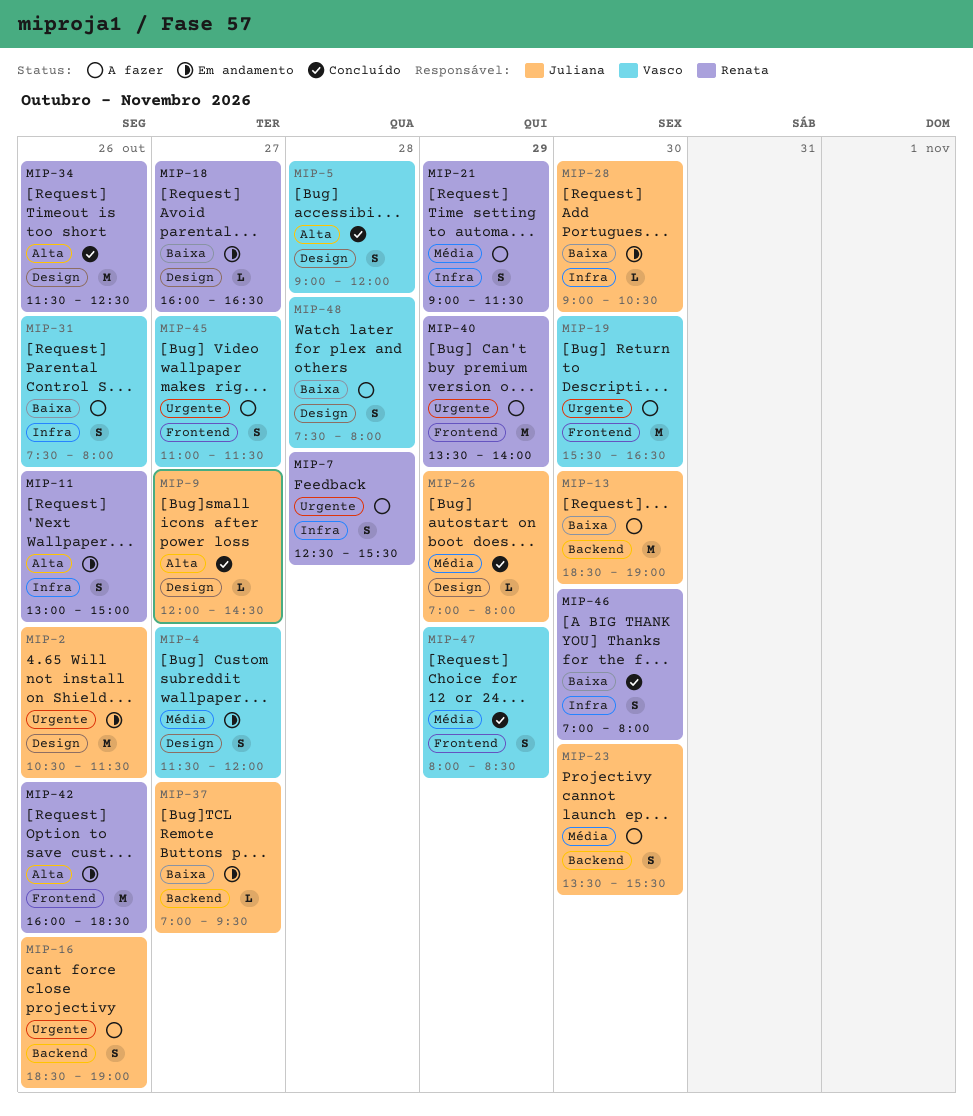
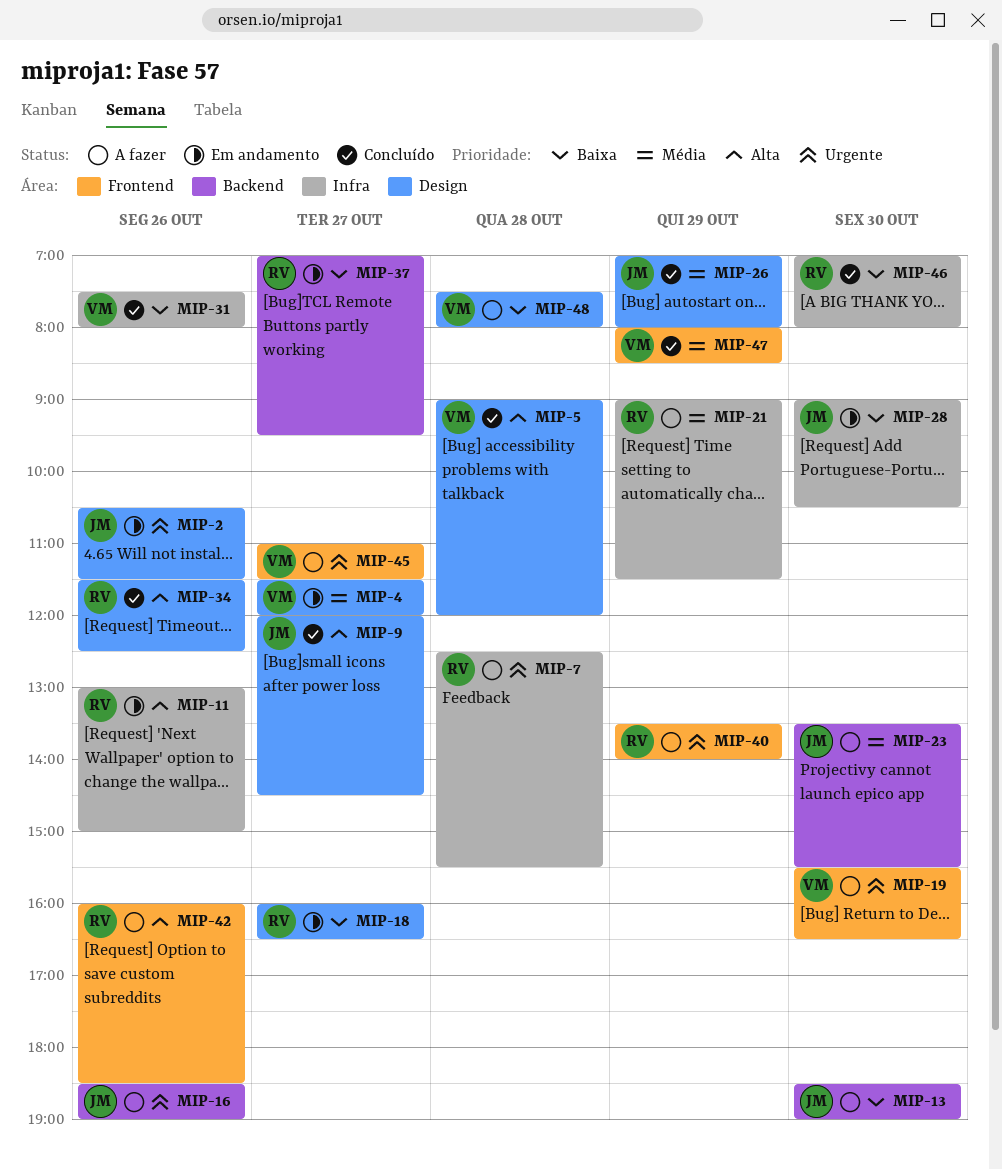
MIP-31, status: A fazer -> Concluído
MIP-37, owner: Juliana -> Renata
MIP-42, status: Em andamento -> A fazer

